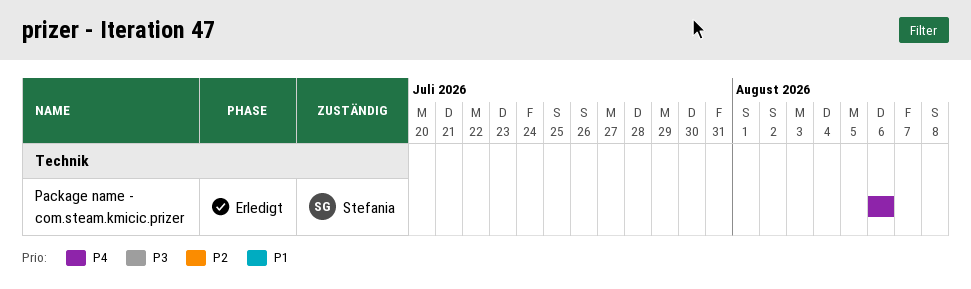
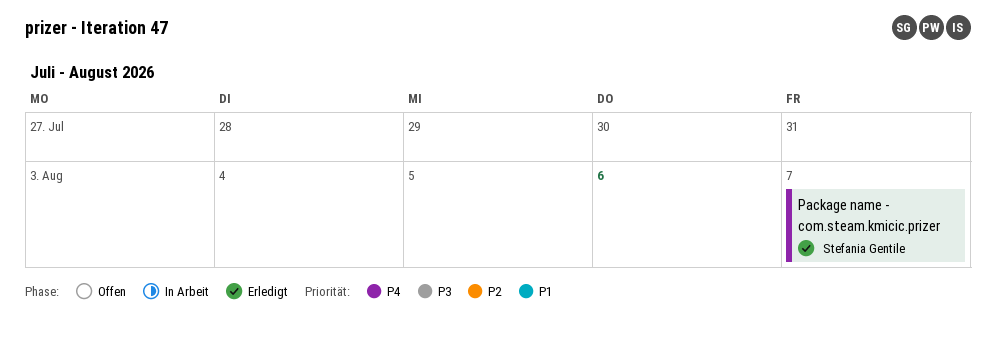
Package name - com.steam.kmicic.prizer, due: Aug 6 -> Aug 7

